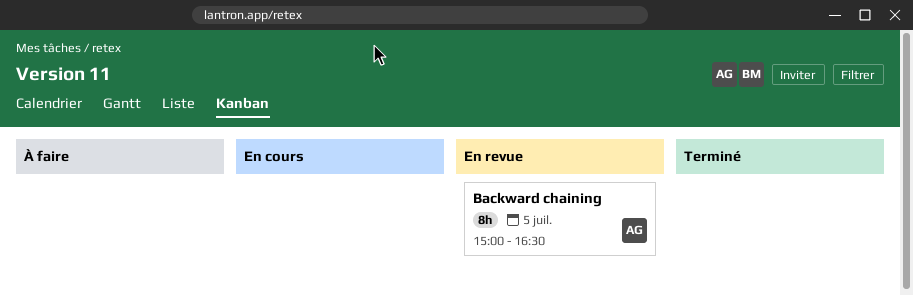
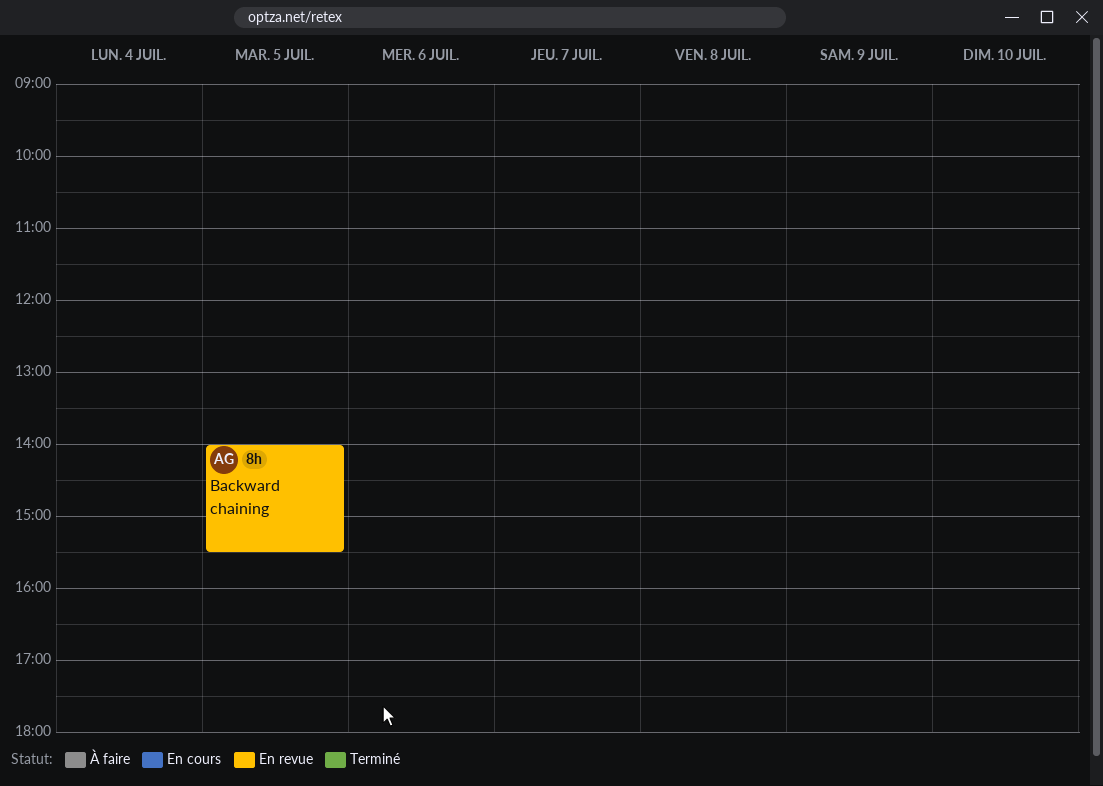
Backward chaining, begins: 15:00 -> 14:00
Backward chaining, ends: 16:30 -> 15:30

